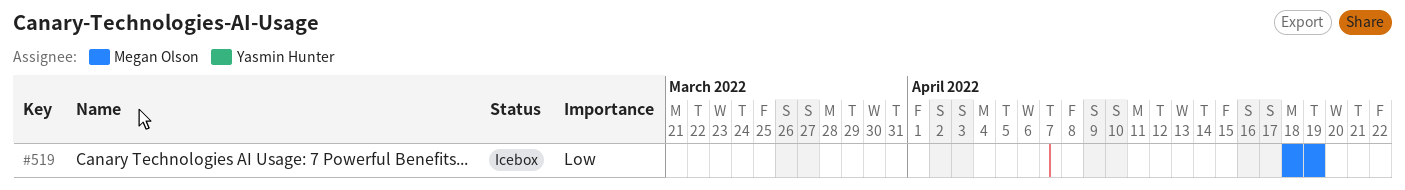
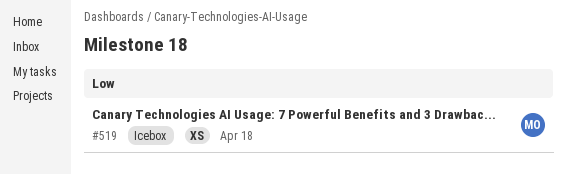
#519, due: Apr 19 -> Apr 18

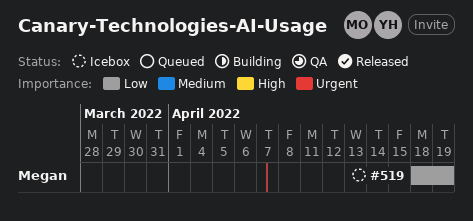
#519, due: Apr 18 -> Apr 19

